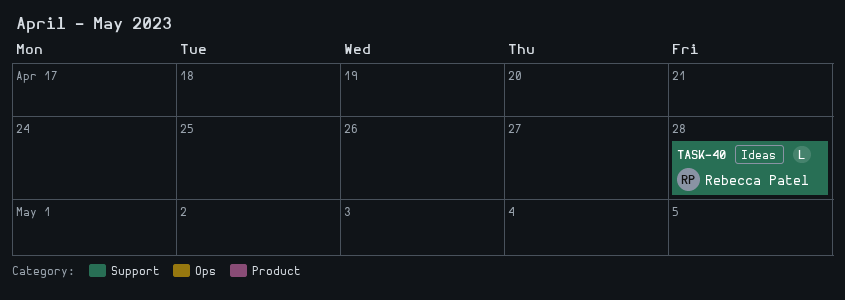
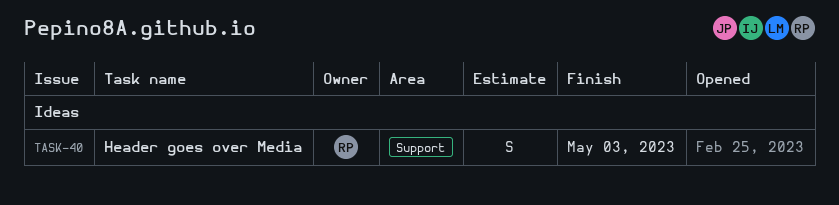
TASK-40, estimate: L -> S
TASK-40, due: Apr 28 -> May 3

